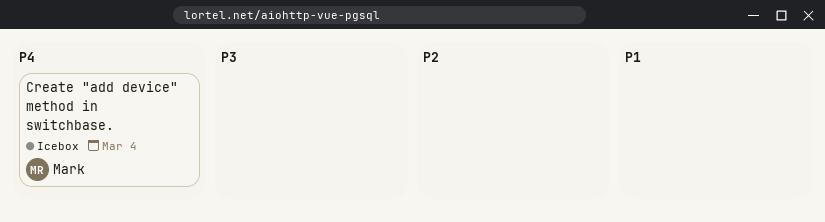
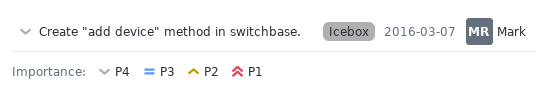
Create "add device" method in switchbase., due: Mar 4 -> Mar 7

